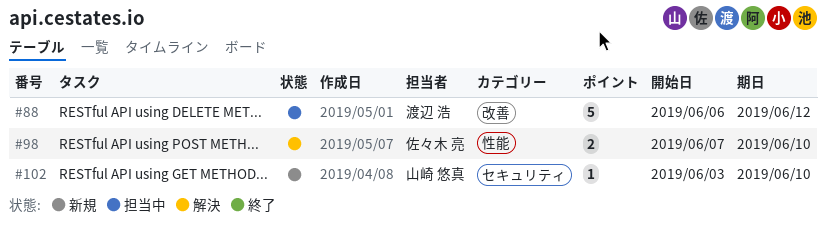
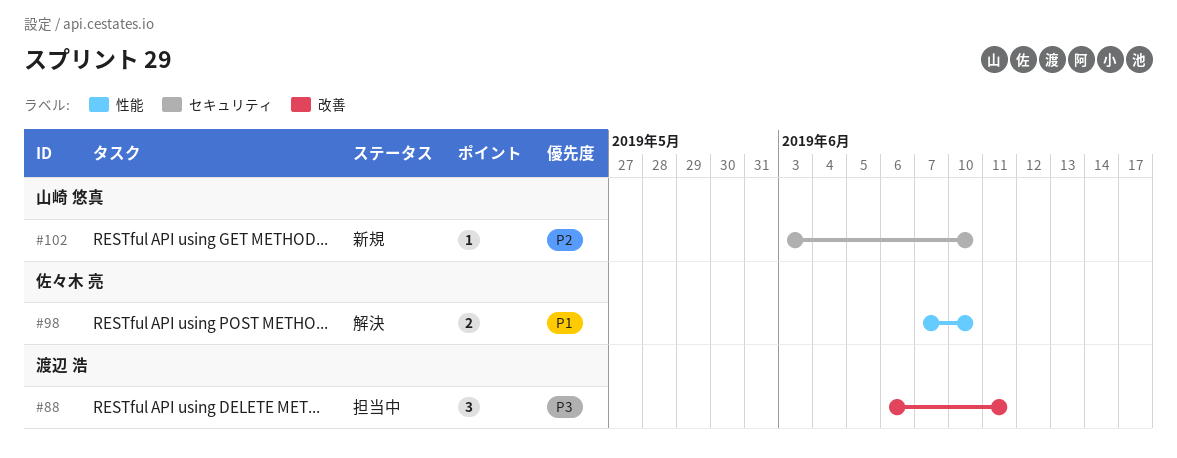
#88, estimate: 5 -> 3
#88, due: Jun 12 -> Jun 11

